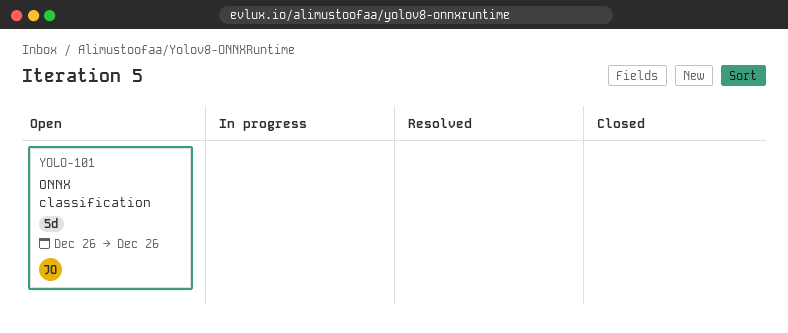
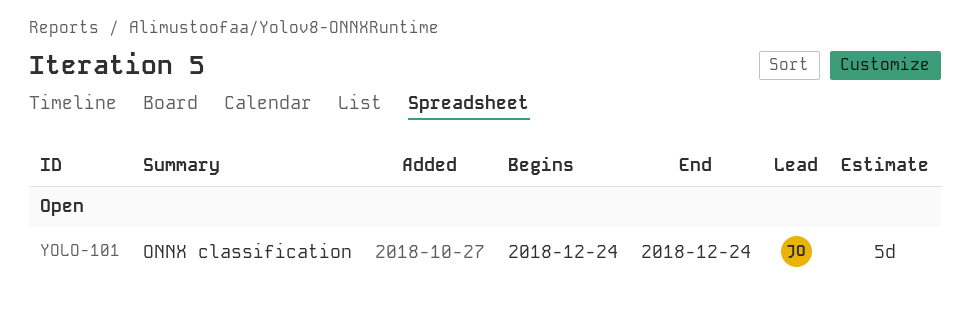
YOLO-101, start: Dec 26 -> Dec 24
YOLO-101, due: Dec 26 -> Dec 24

